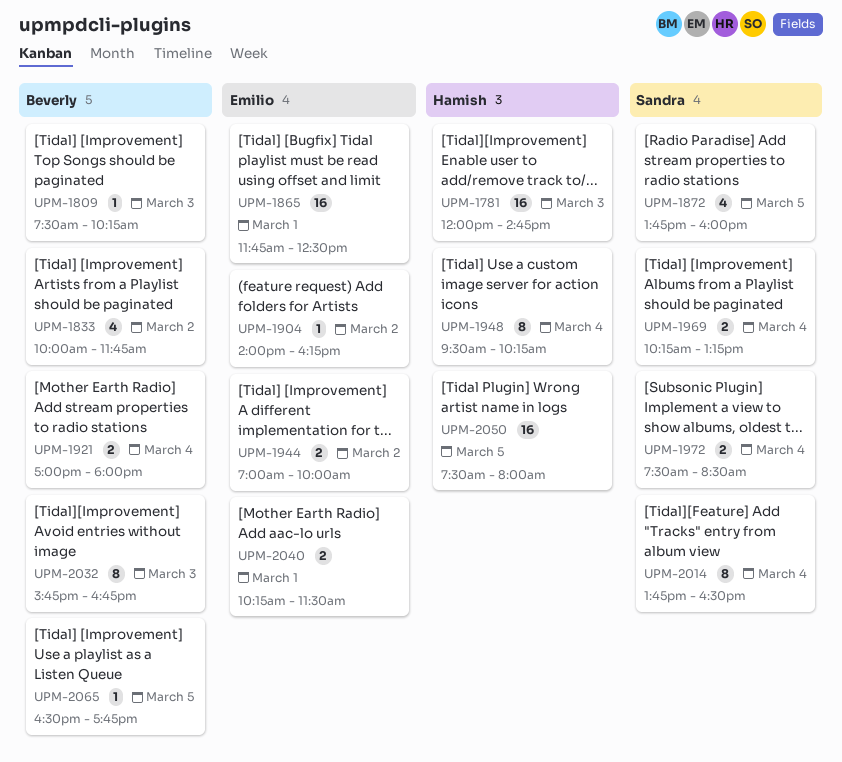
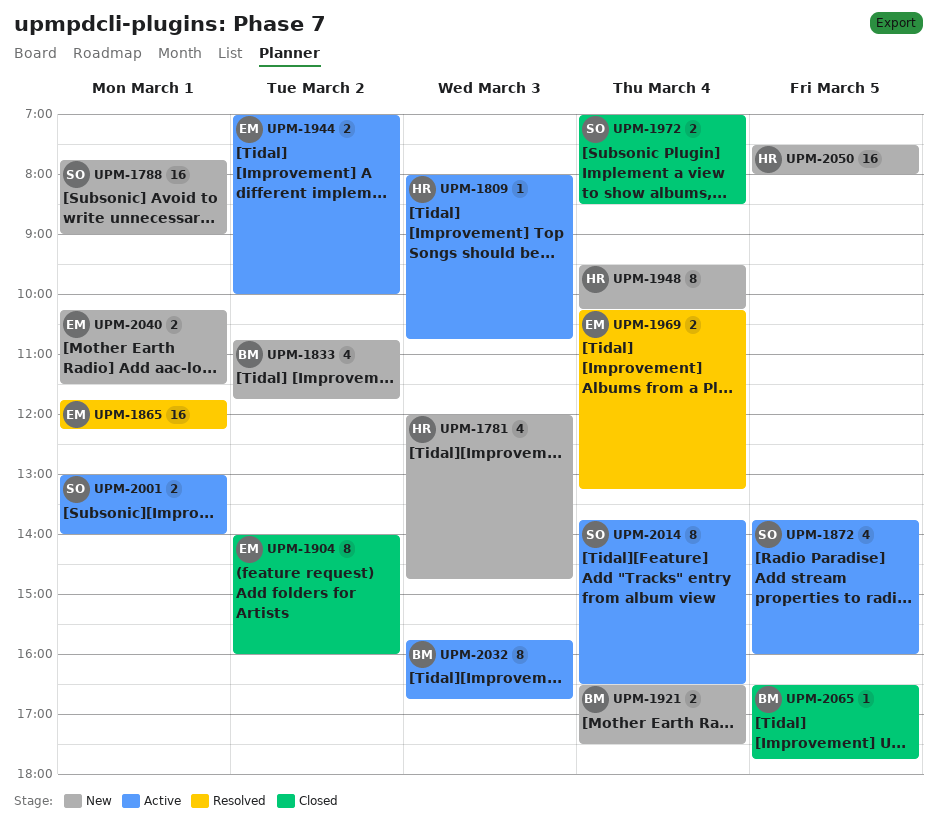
UPM-1781, estimate: 16 -> 4
UPM-1788: none -> present
UPM-1809, owner: Beverly -> Hamish
UPM-1809, begins: 07:30 -> 08:00
UPM-1809, ends: 10:15 -> 10:45
UPM-1833, begins: 10:00 -> 10:45
UPM-1865, ends: 12:30 -> 12:15
UPM-1904, estimate: 1 -> 8
UPM-1904, ends: 16:15 -> 16:00
UPM-1921, begins: 17:00 -> 16:30
UPM-1921, ends: 18:00 -> 17:30
UPM-1969, owner: Sandra -> Emilio
UPM-1972, begins: 07:30 -> 07:00
UPM-2001: none -> present

